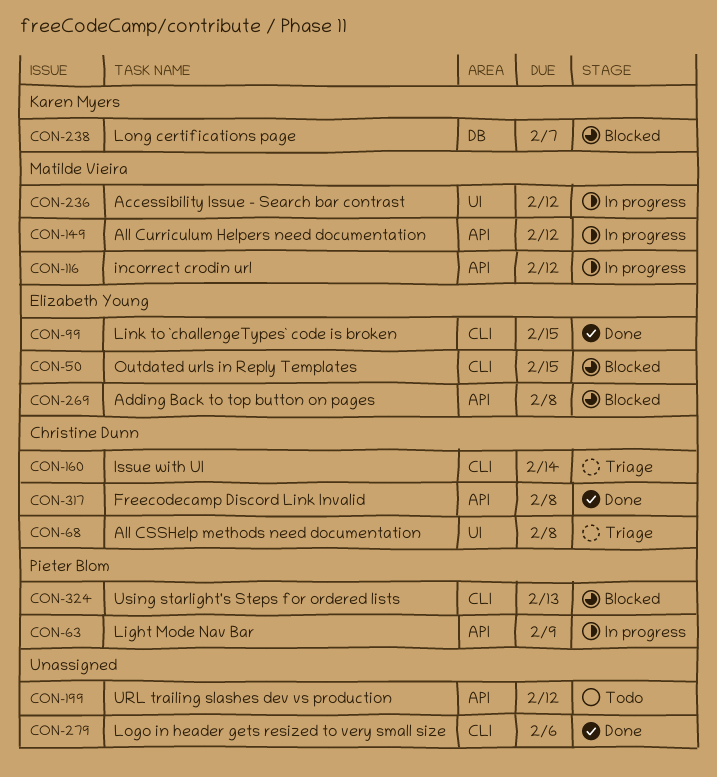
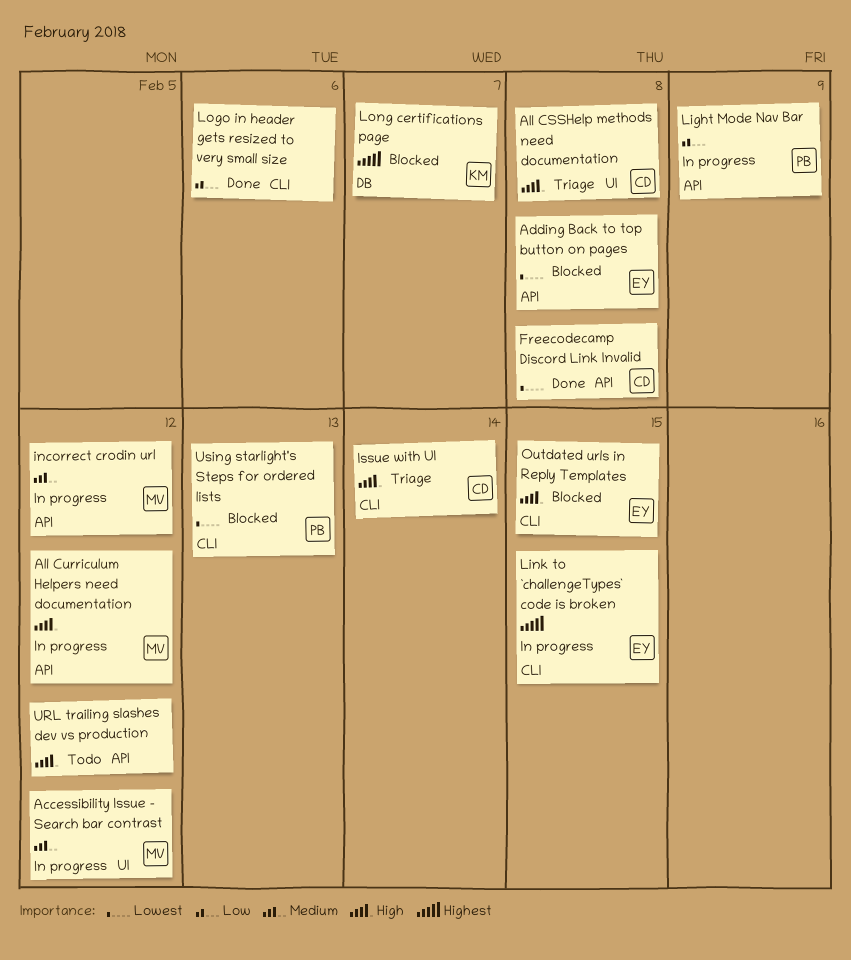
Link to `challengeTypes` code is broken, status: Done -> In progress

